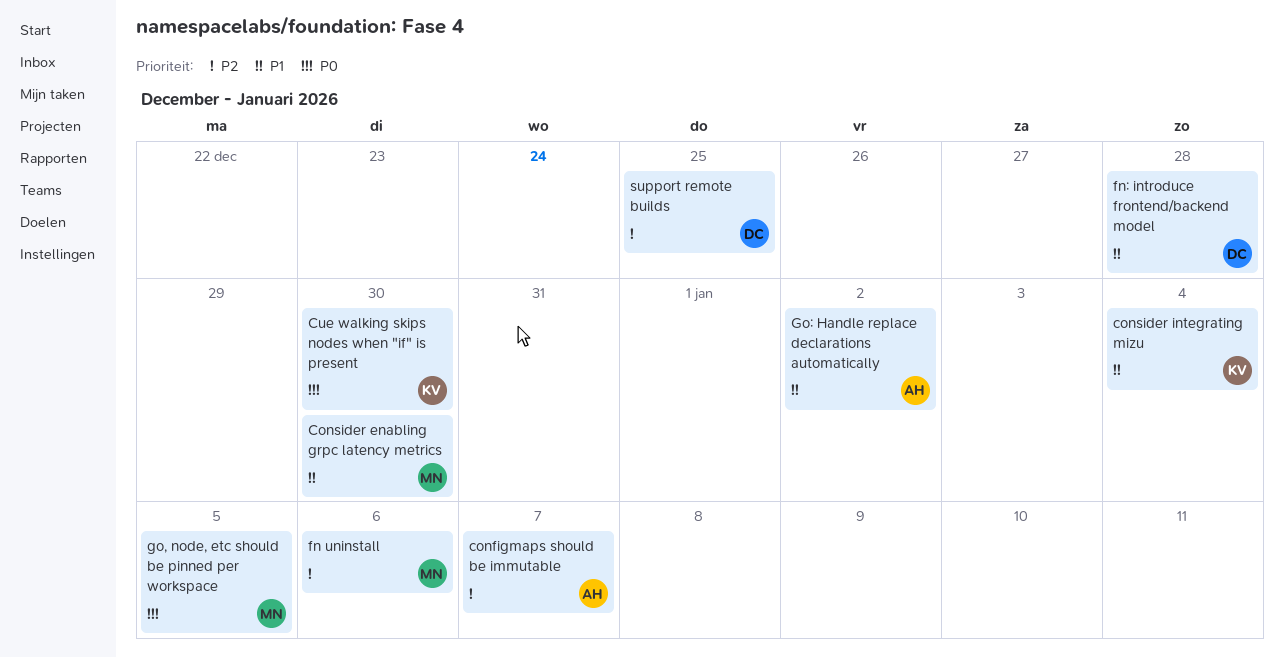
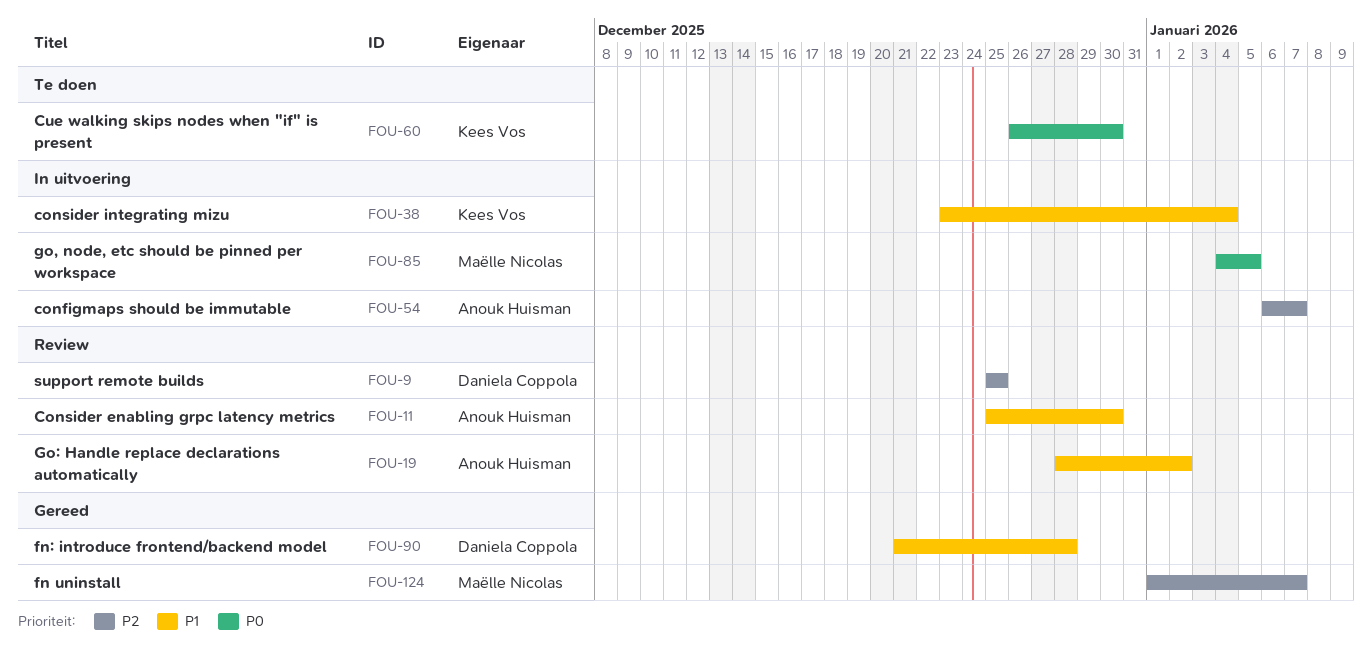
Consider enabling grpc latency metrics, owner: Maëlle Nicolas -> Anouk Huisman
fn uninstall, due: Jan 6 -> Jan 7

